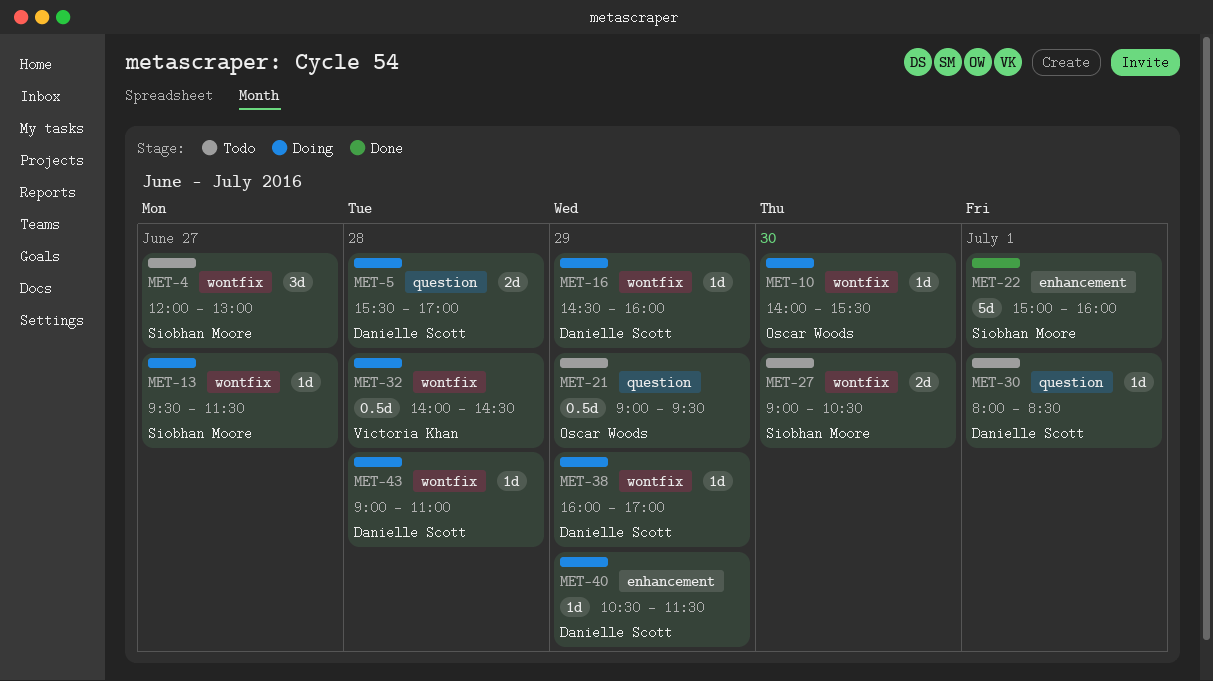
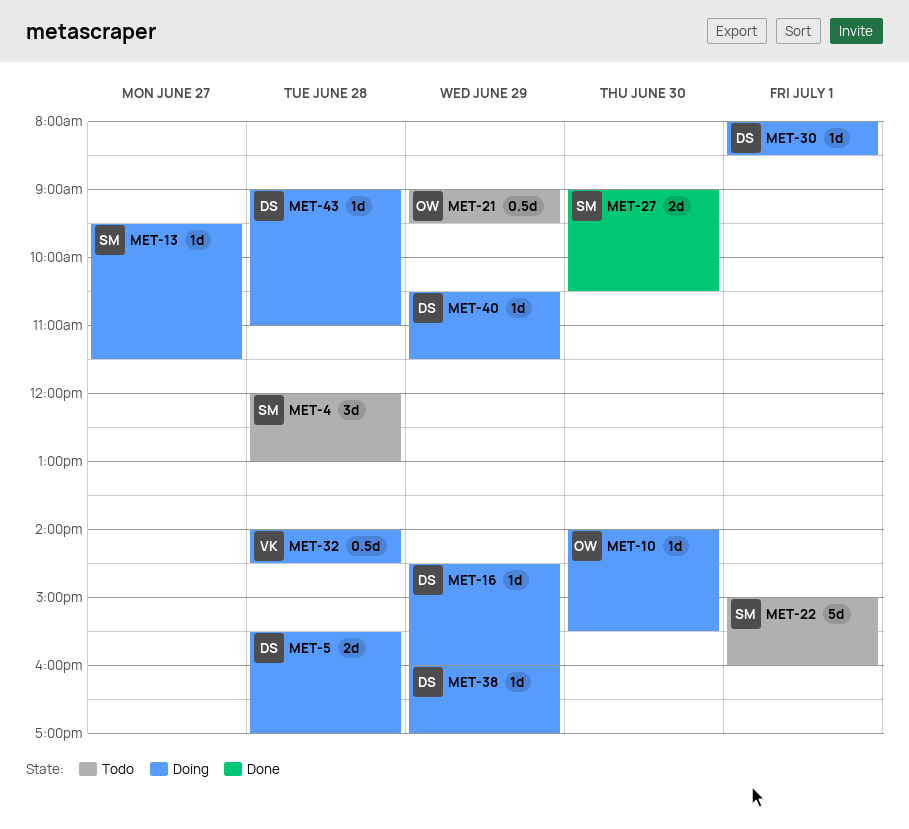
MET-4, day: Jun 27 -> Jun 28
MET-22, status: Done -> Todo
MET-27, status: Todo -> Done
MET-30, status: Todo -> Doing

